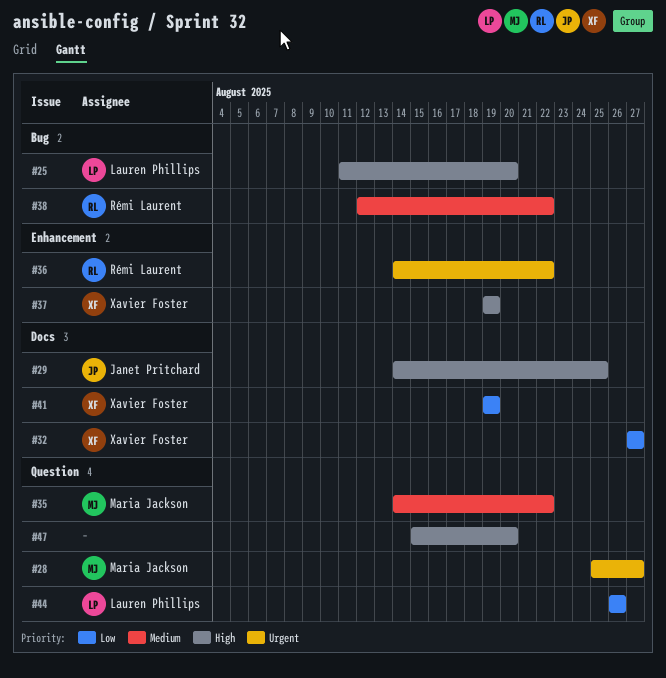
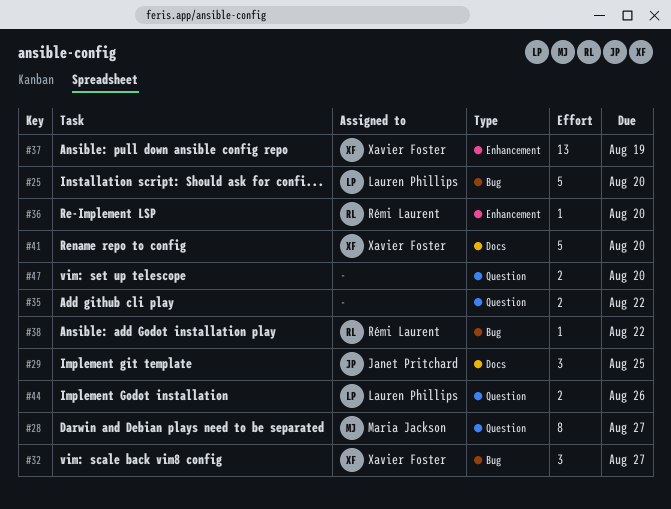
#32, label: Docs -> Bug
#35, owner: Maria Jackson -> none
#36, due: Aug 22 -> Aug 20
#41, due: Aug 19 -> Aug 20

